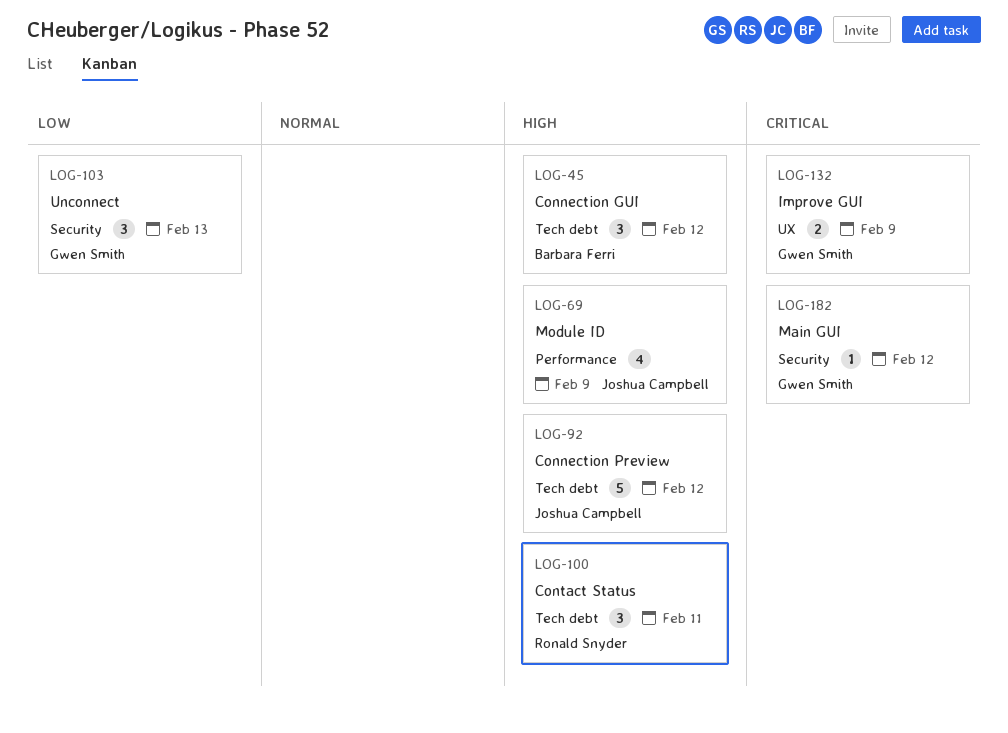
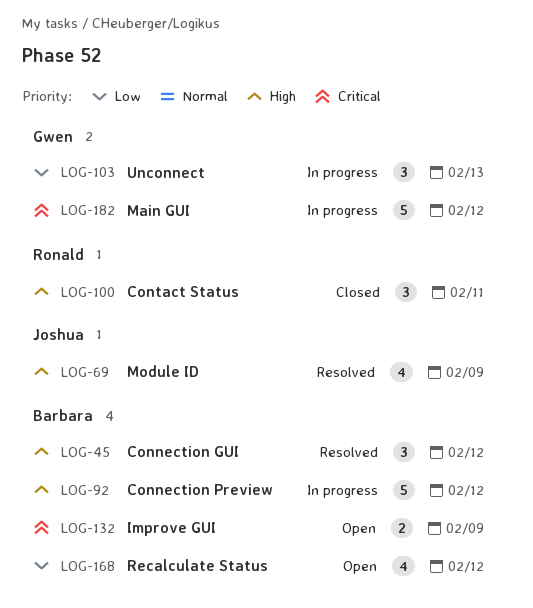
LOG-92, owner: Joshua Campbell -> Barbara Ferri
LOG-132, owner: Gwen Smith -> Barbara Ferri
LOG-168: none -> present
LOG-182, estimate: 1 -> 5

